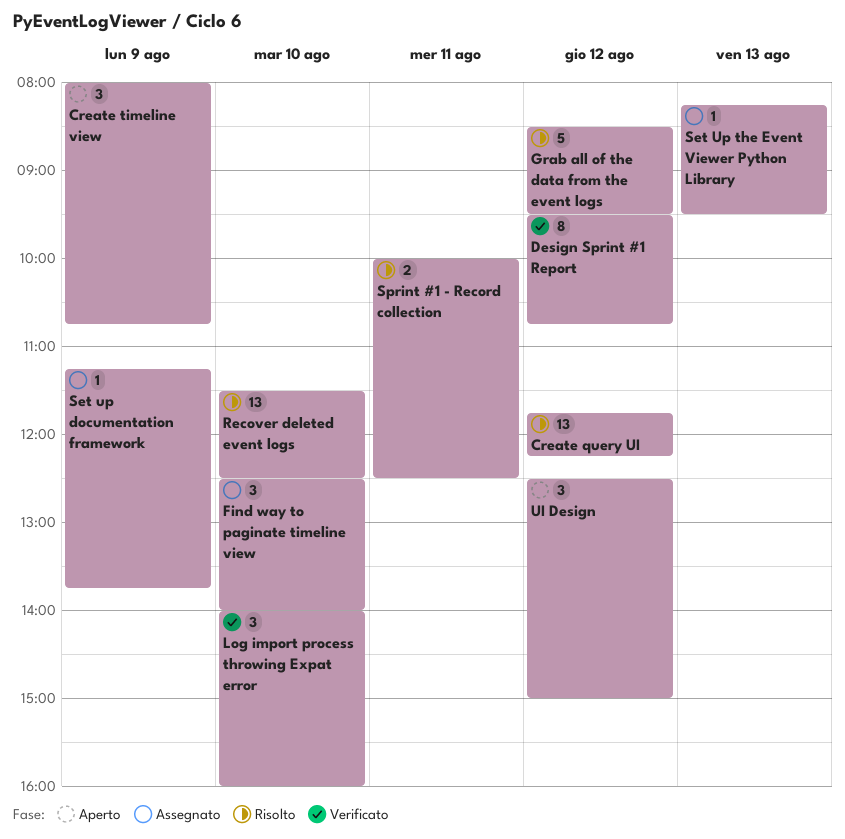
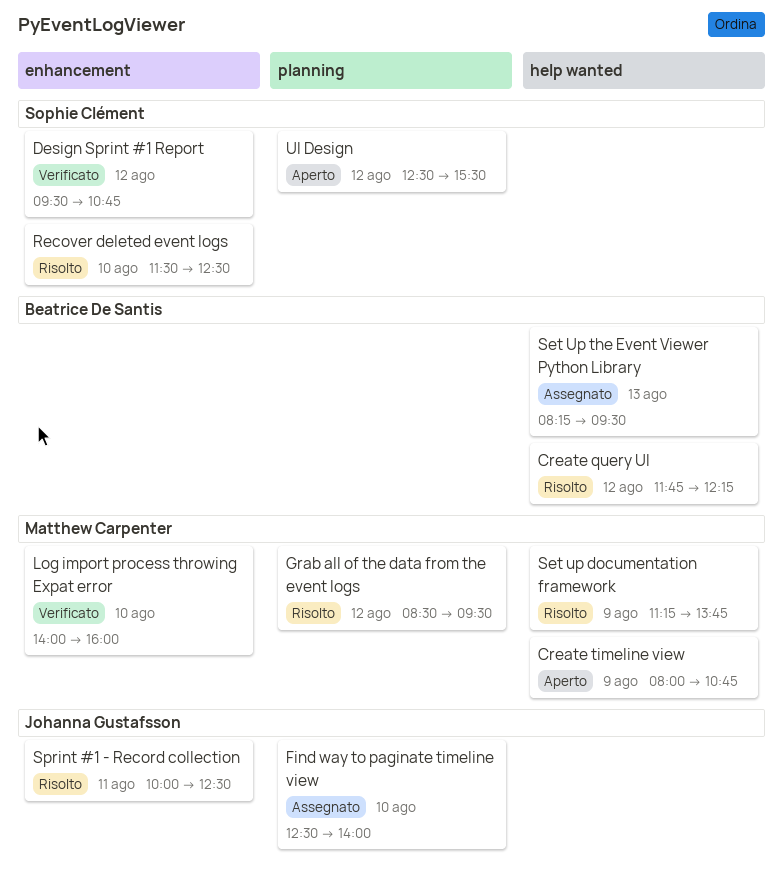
Set up documentation framework, status: Assegnato -> Risolto
UI Design, ends: 15:00 -> 15:30

